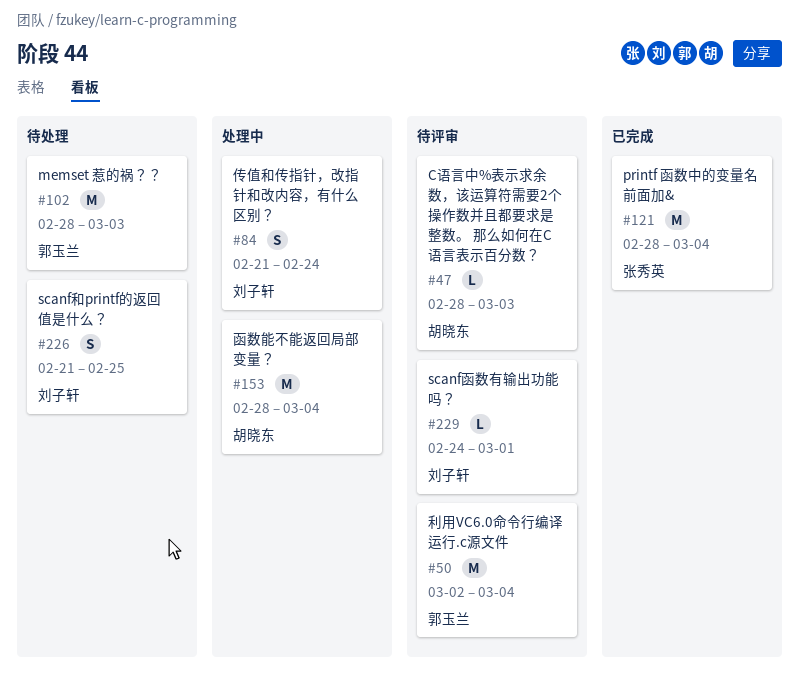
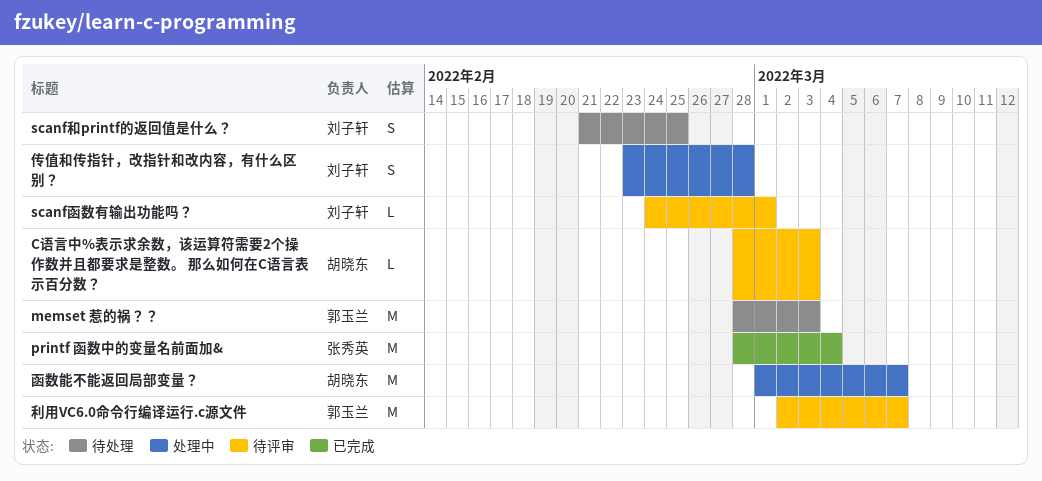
传值和传指针，改指针和改内容，有什么区别？, start: Feb 21 -> Feb 23
传值和传指针，改指针和改内容，有什么区别？, due: Feb 24 -> Feb 28
函数能不能返回局部变量？, start: Feb 28 -> Mar 1
函数能不能返回局部变量？, due: Mar 4 -> Mar 7
利用VC6.0命令行编译运行.c源文件, due: Mar 4 -> Mar 7

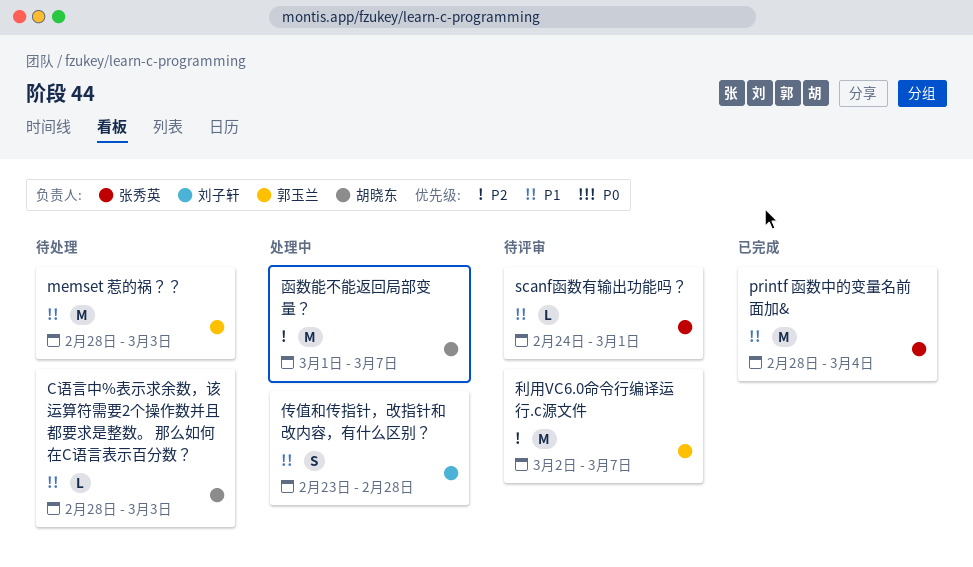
C语言中%表示求余数，该运算符需要2个操作数并且都要求是整数。 那么如何在C语言表示百分数？, status: 待评审 -> 待处理
scanf函数有输出功能吗？, owner: 刘子轩 -> 张秀英
scanf和printf的返回值是什么？: present -> none

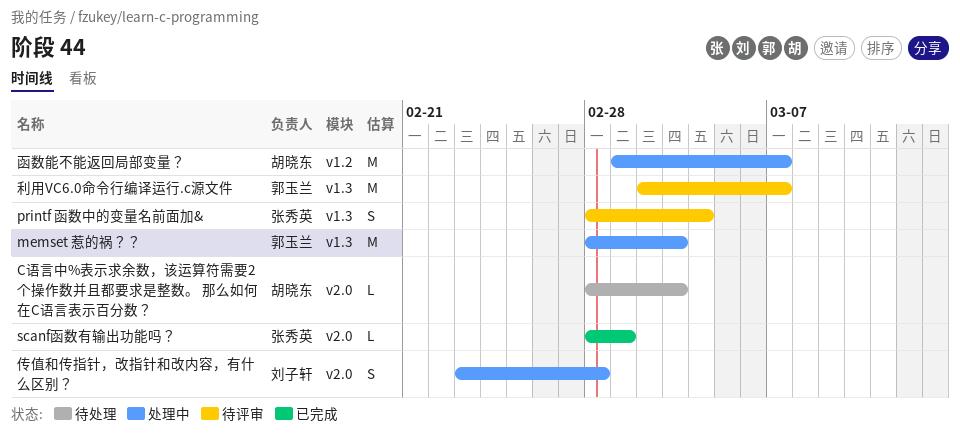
memset 惹的祸？？, status: 待处理 -> 处理中
printf 函数中的变量名前面加&, status: 已完成 -> 待评审
printf 函数中的变量名前面加&, estimate: M -> S
scanf函数有输出功能吗？, status: 待评审 -> 已完成
scanf函数有输出功能吗？, start: Feb 24 -> Feb 28

